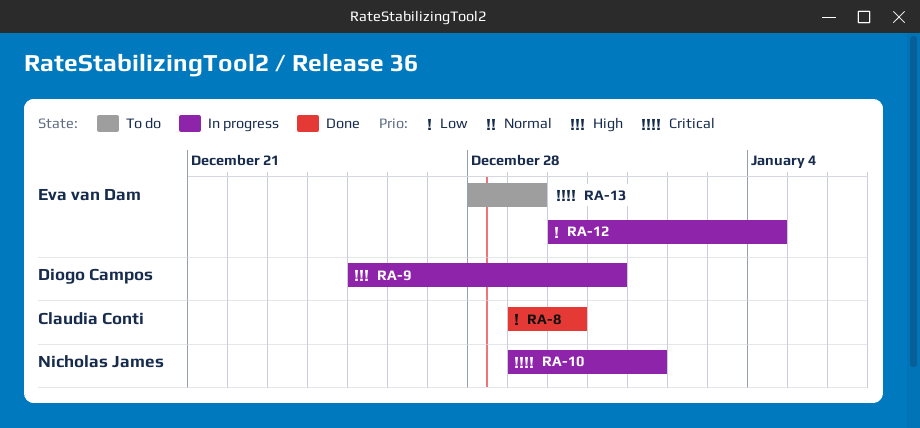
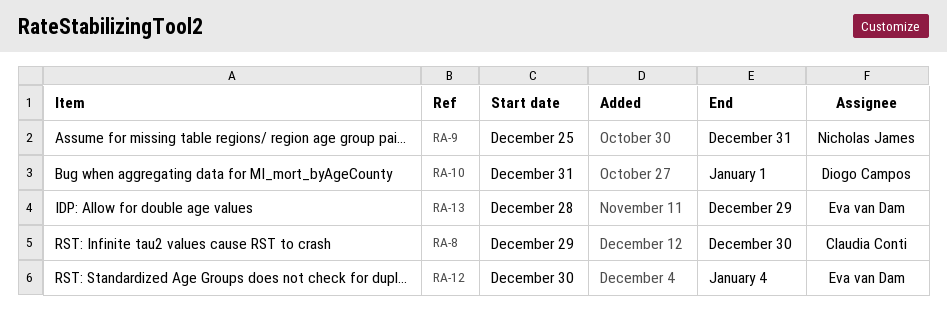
RA-9, owner: Diogo Campos -> Nicholas James
RA-10, owner: Nicholas James -> Diogo Campos
RA-10, start: Dec 29 -> Dec 31

